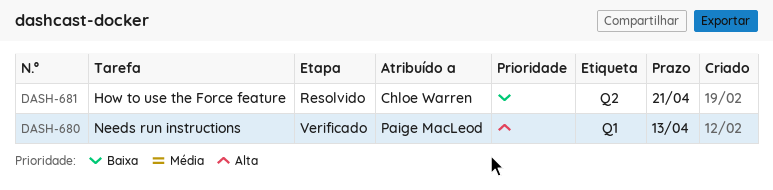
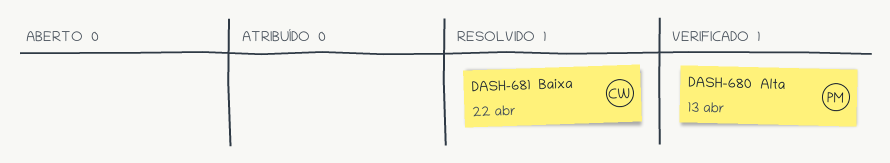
DASH-681, due: Apr 21 -> Apr 22

